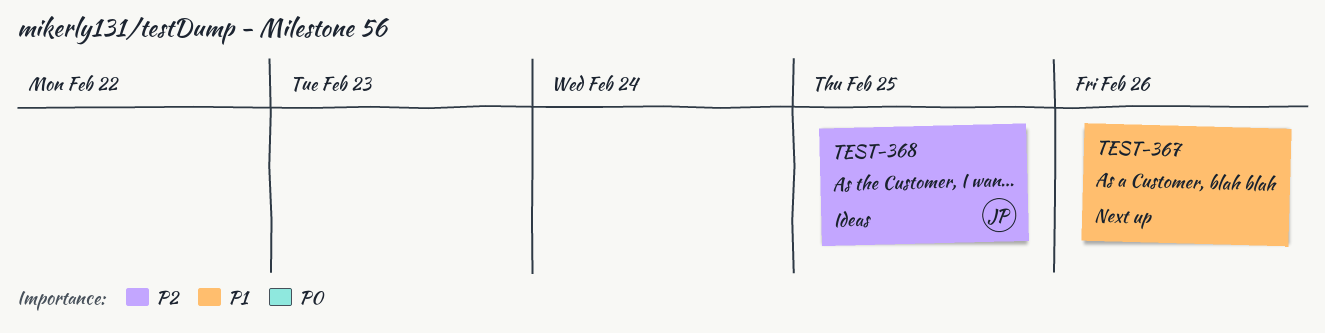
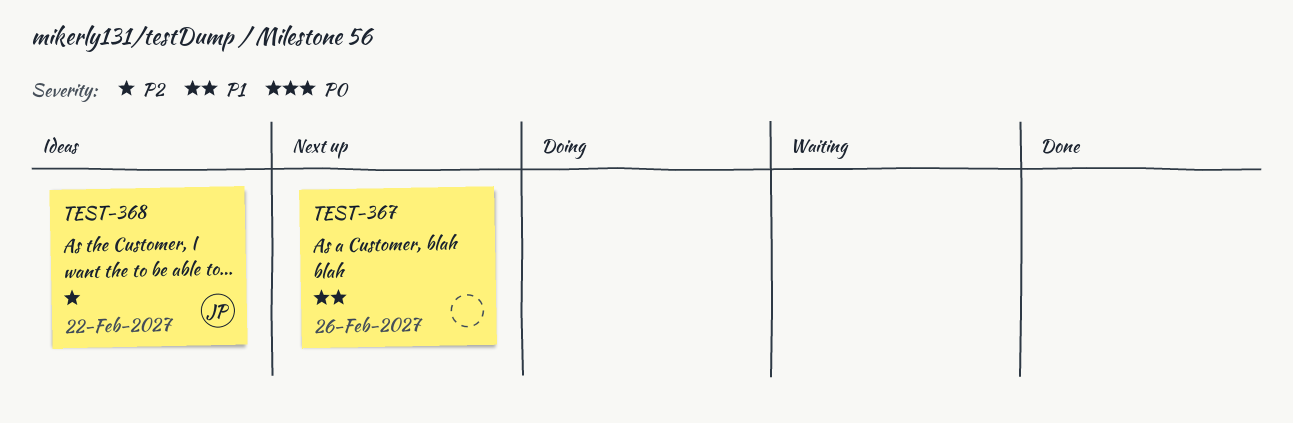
TEST-368, due: Feb 25 -> Feb 22

